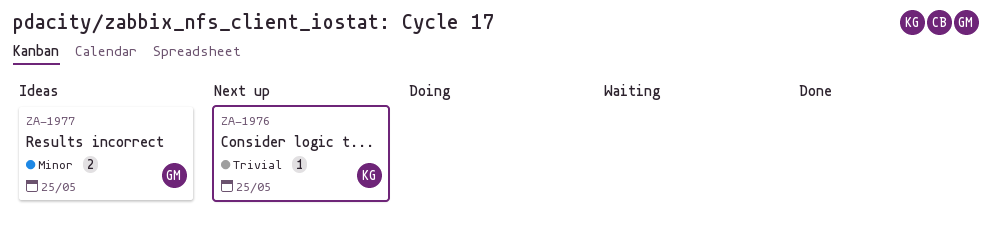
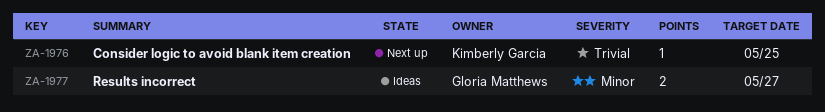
ZA-1977, due: May 25 -> May 27

